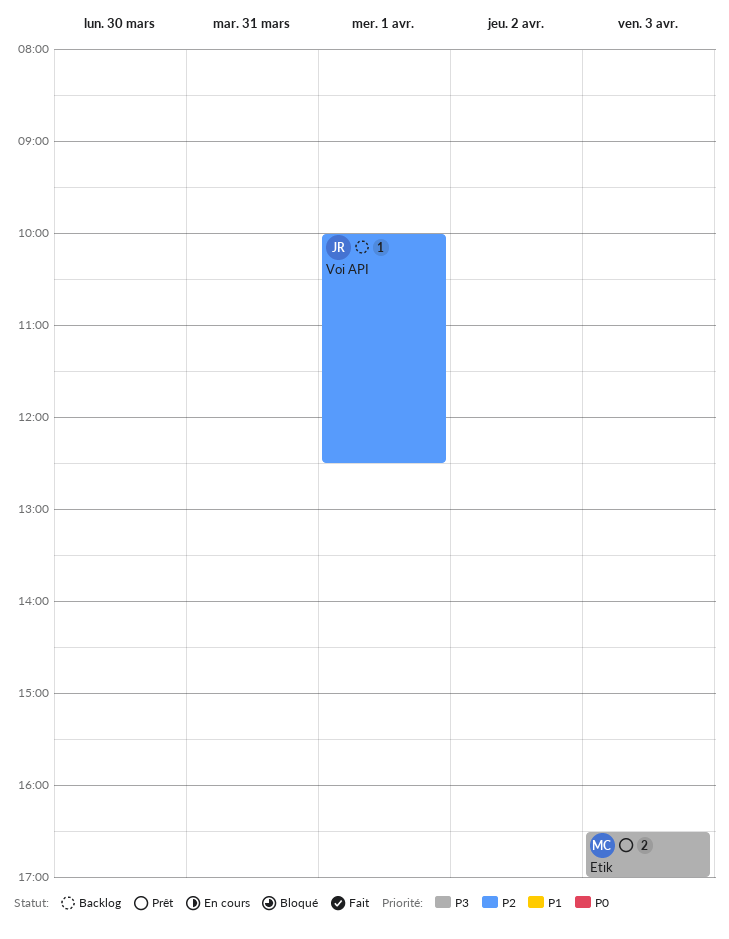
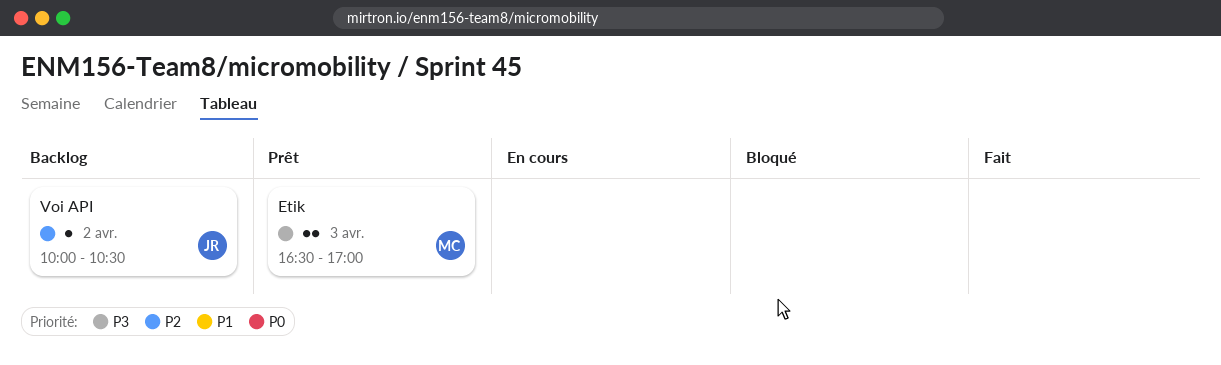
Voi API, day: Apr 1 -> Apr 2
Voi API, ends: 12:30 -> 10:30

